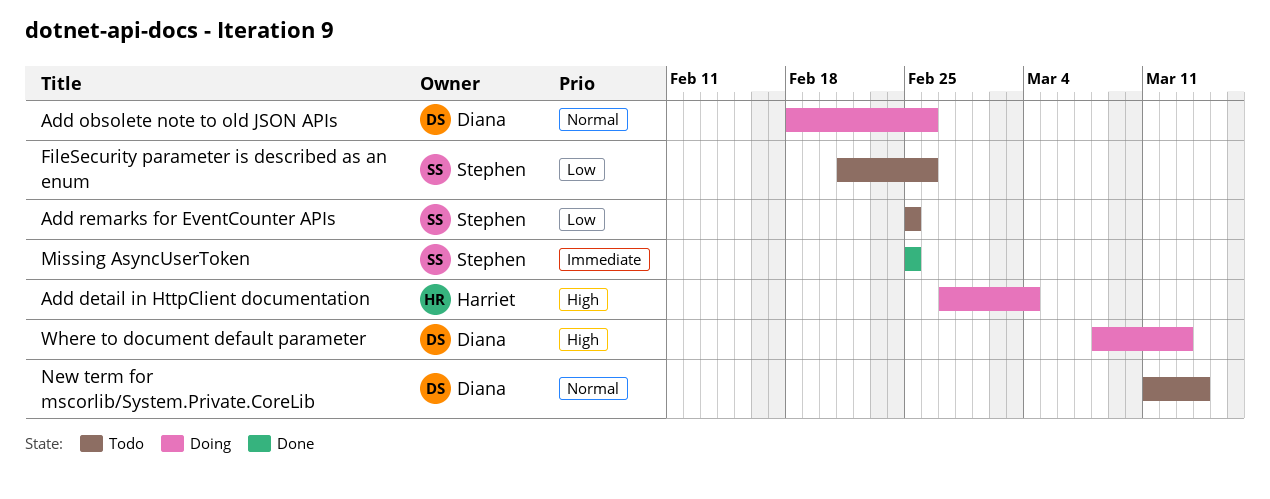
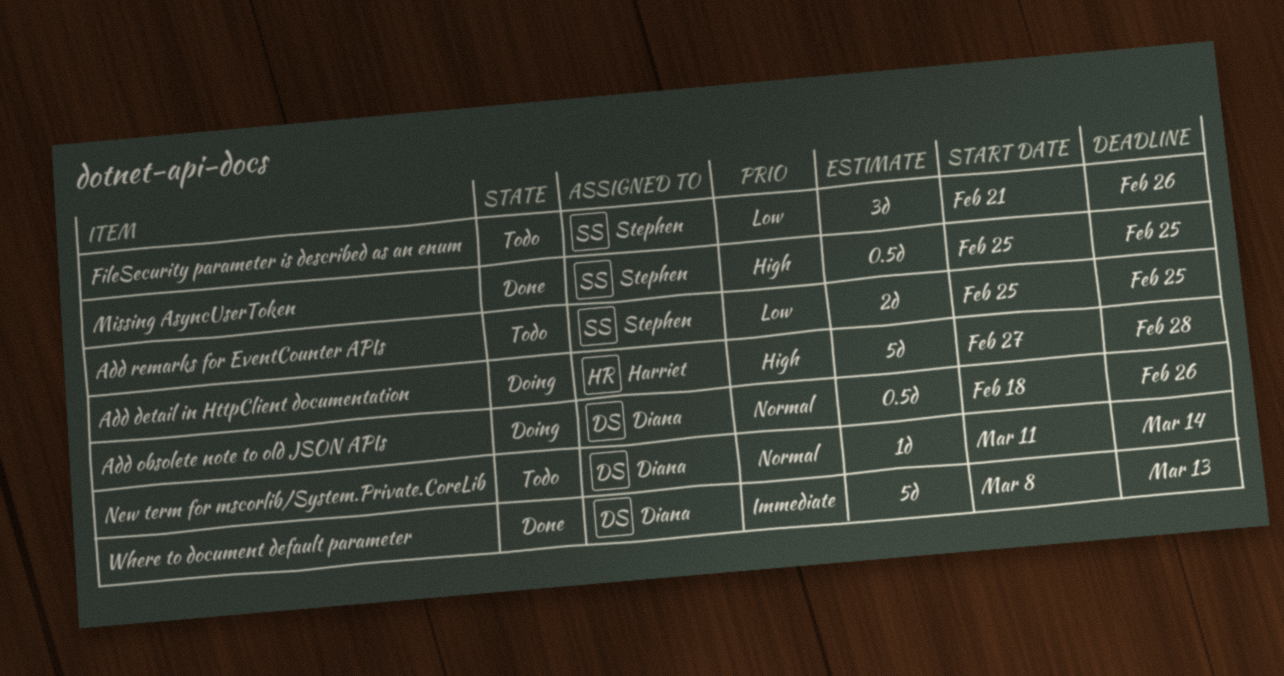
Add detail in HttpClient documentation, due: Mar 4 -> Feb 28
Missing AsyncUserToken, priority: Immediate -> High
Where to document default parameter, status: Doing -> Done
Where to document default parameter, priority: High -> Immediate

